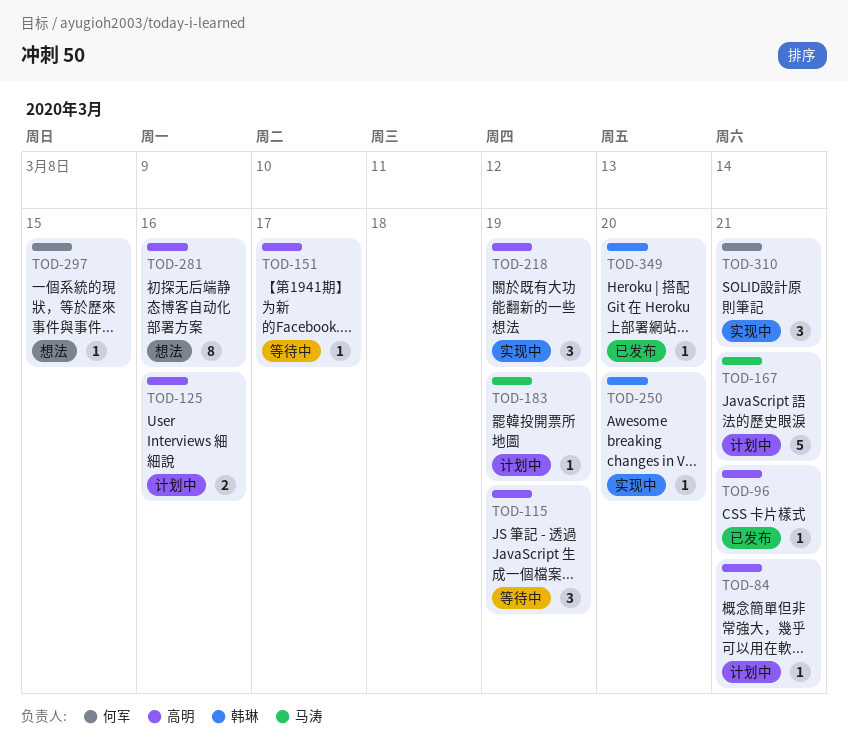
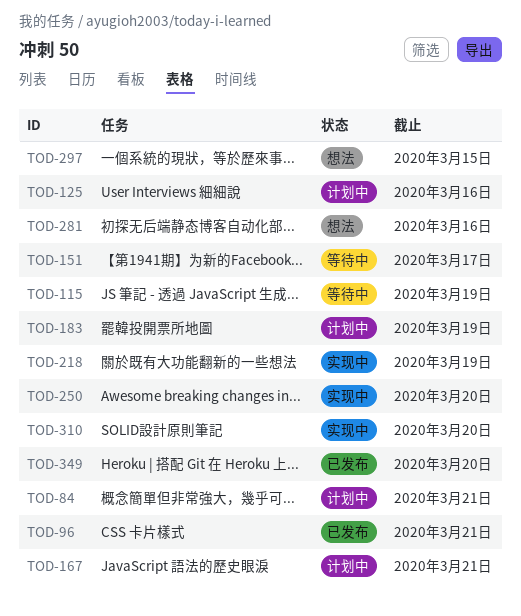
TOD-310, due: Mar 21 -> Mar 20

